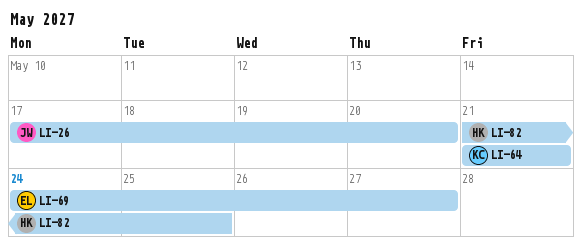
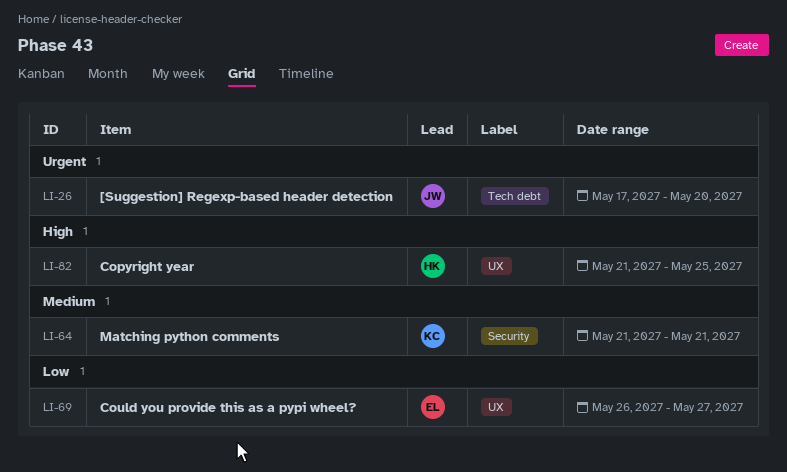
LI-69, start: May 24 -> May 26

